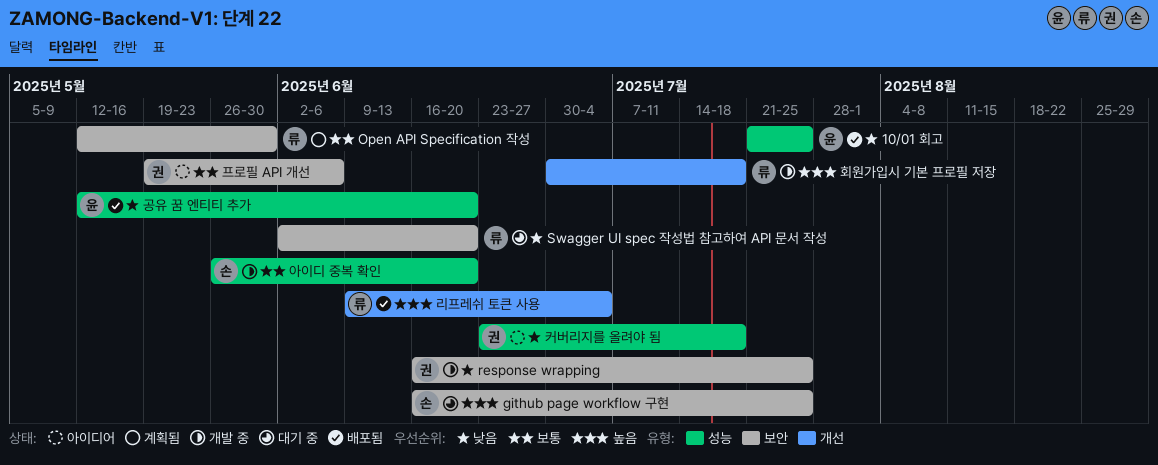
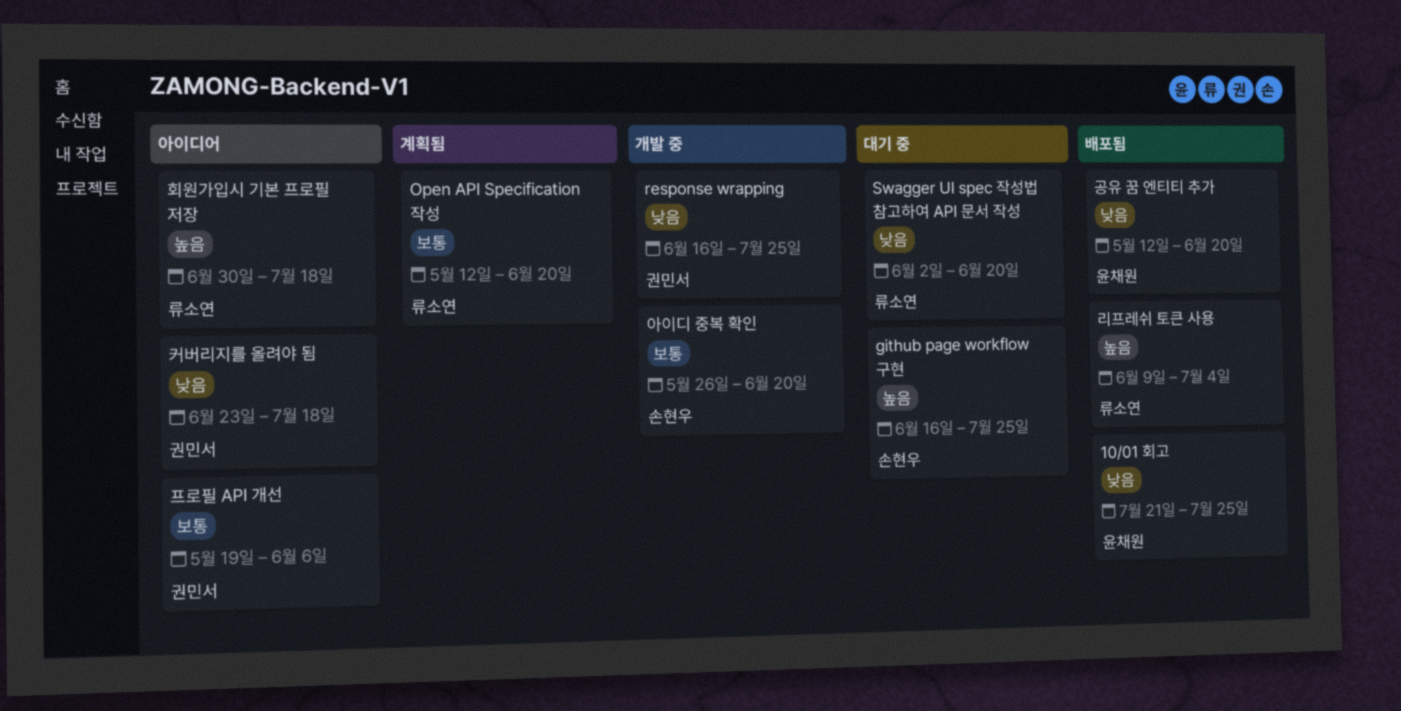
Open API Specification 작성, due: May 30 -> Jun 20
회원가입시 기본 프로필 저장, status: 개발 중 -> 아이디어

